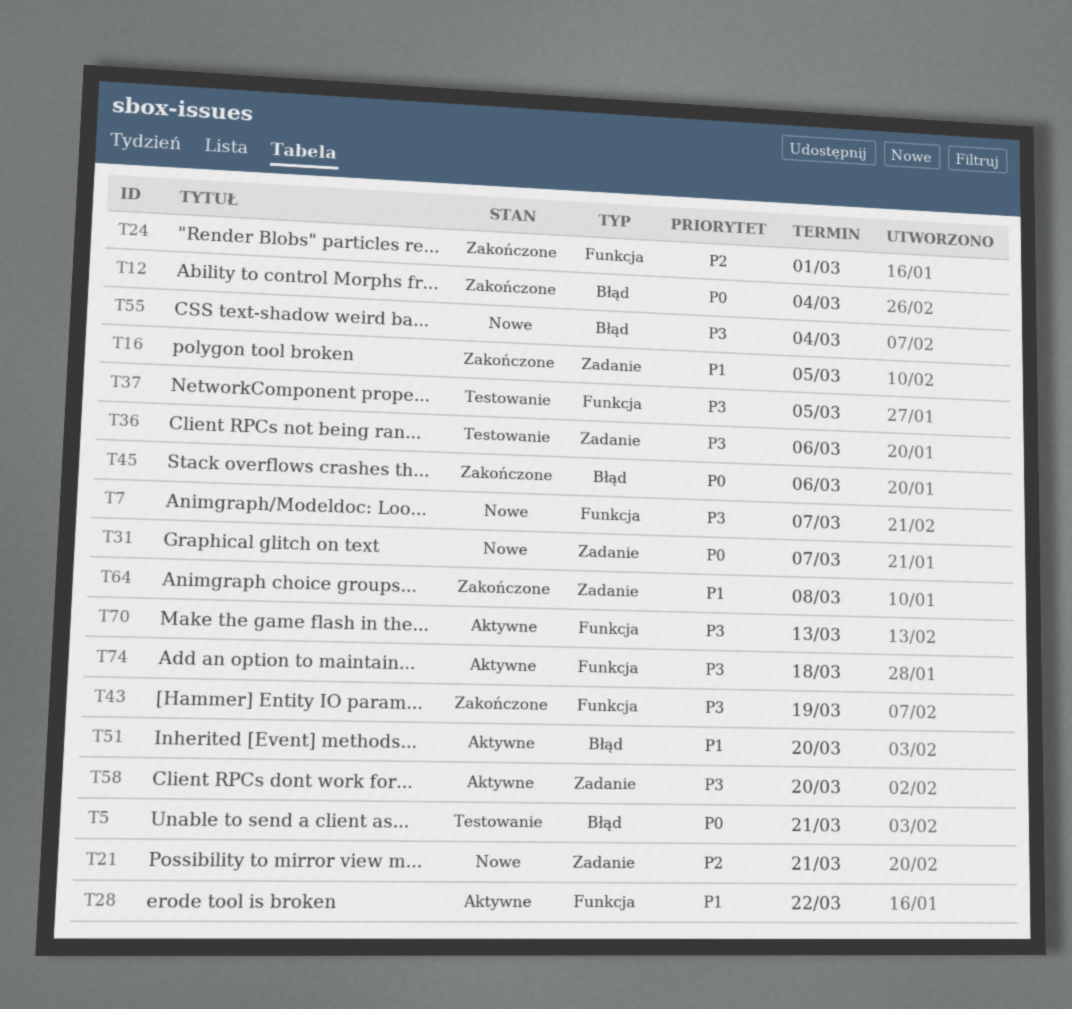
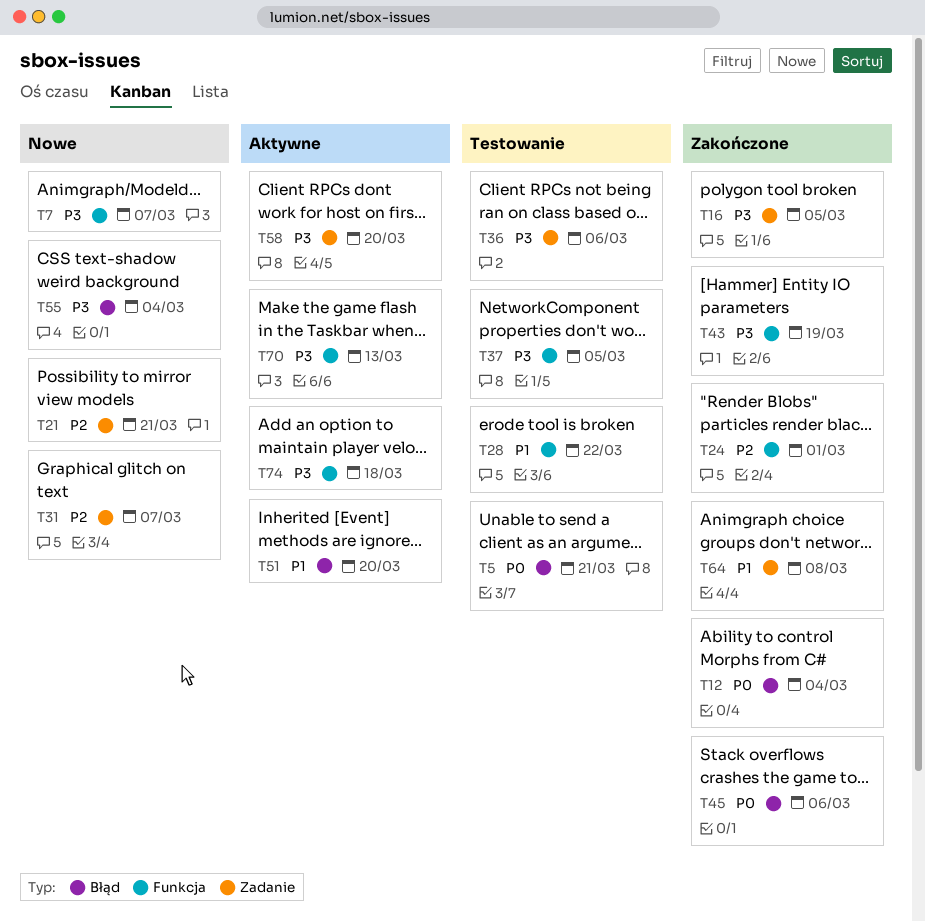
T16, priority: P1 -> P3
T28, status: Aktywne -> Testowanie
T31, priority: P0 -> P2

